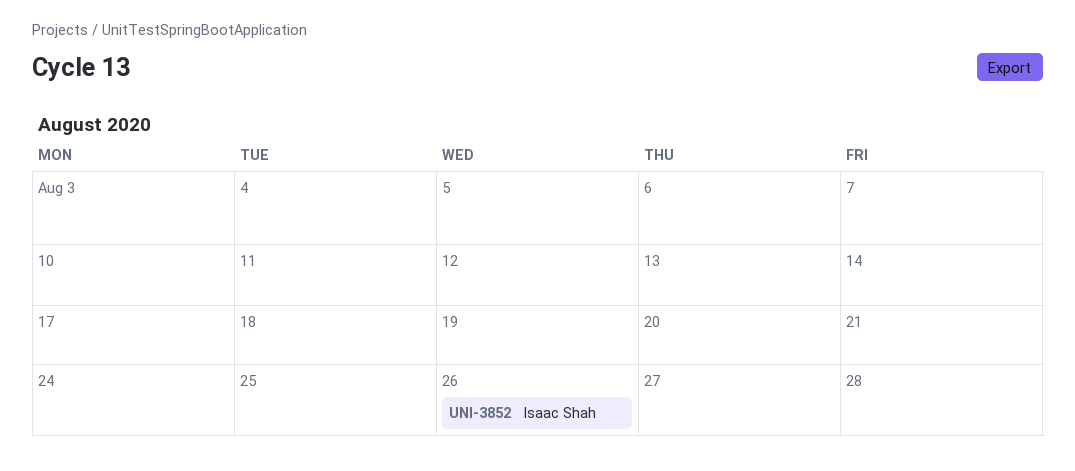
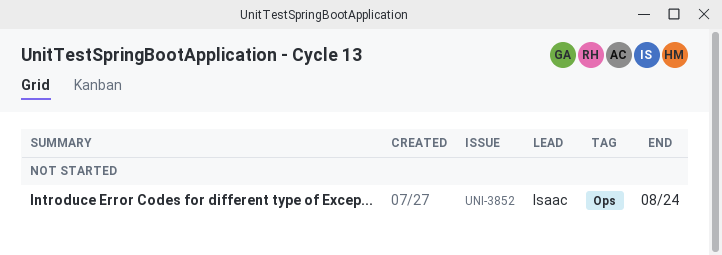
UNI-3852, due: Aug 26 -> Aug 24

